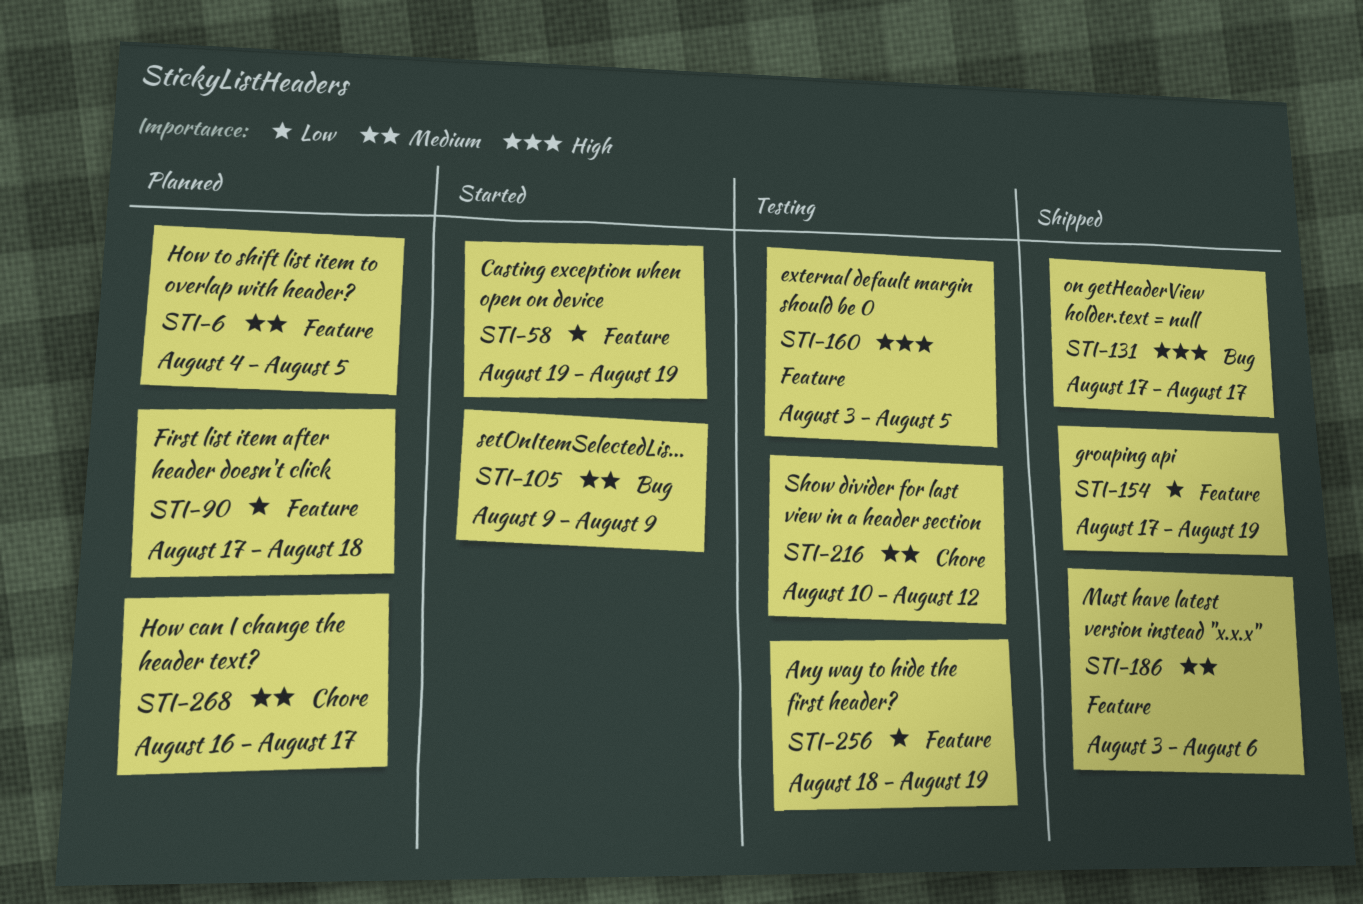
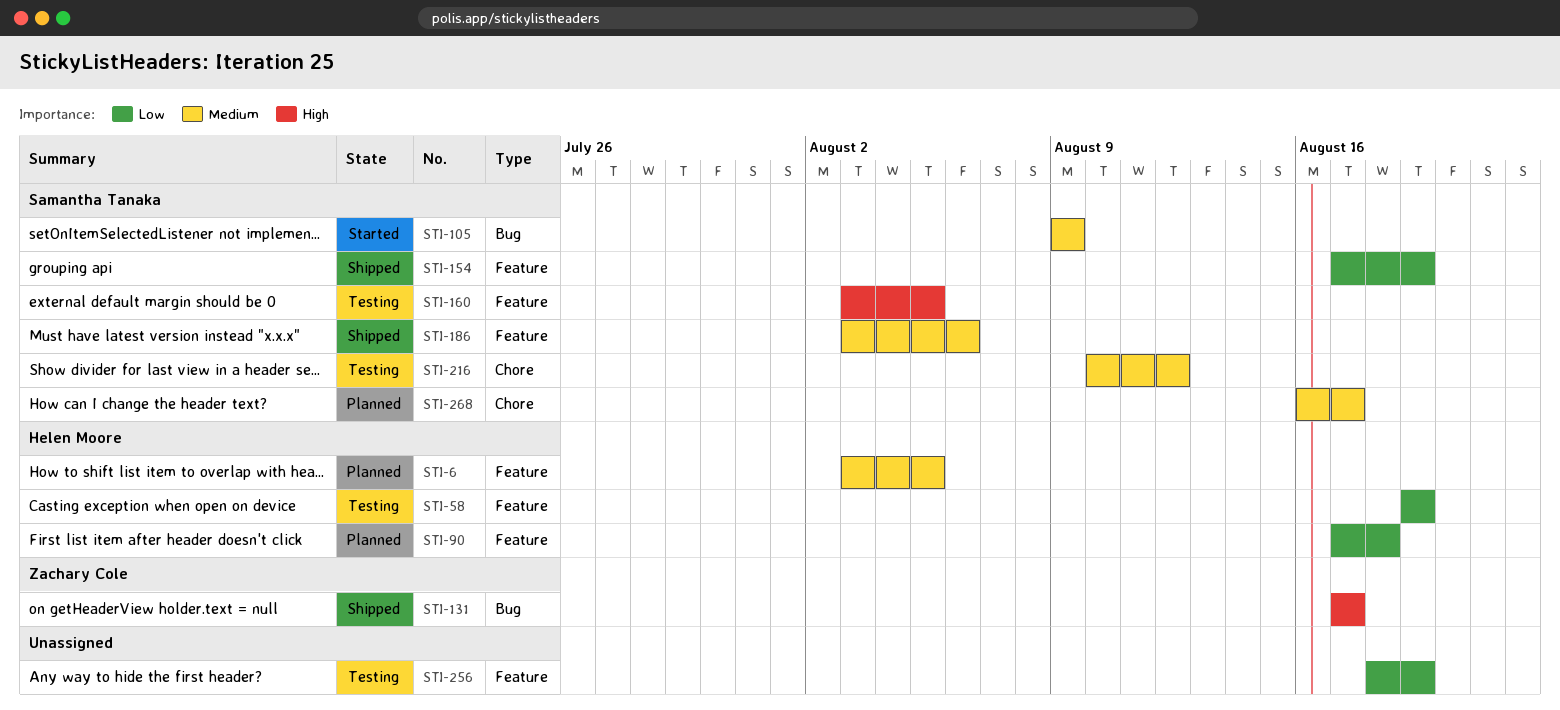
STI-6, start: Aug 4 -> Aug 3
STI-58, status: Started -> Testing

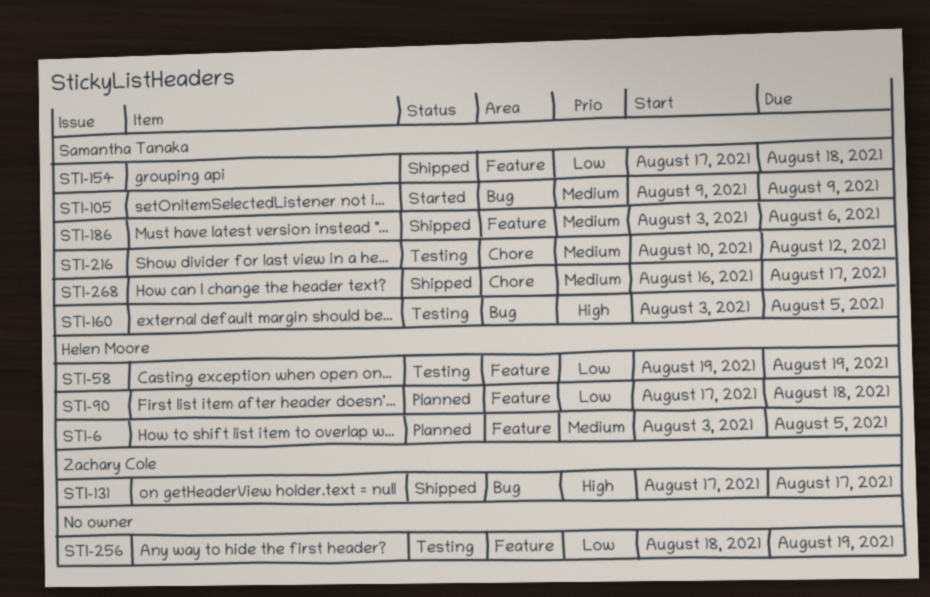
STI-154, due: Aug 19 -> Aug 18
STI-160, label: Feature -> Bug
STI-268, status: Planned -> Shipped

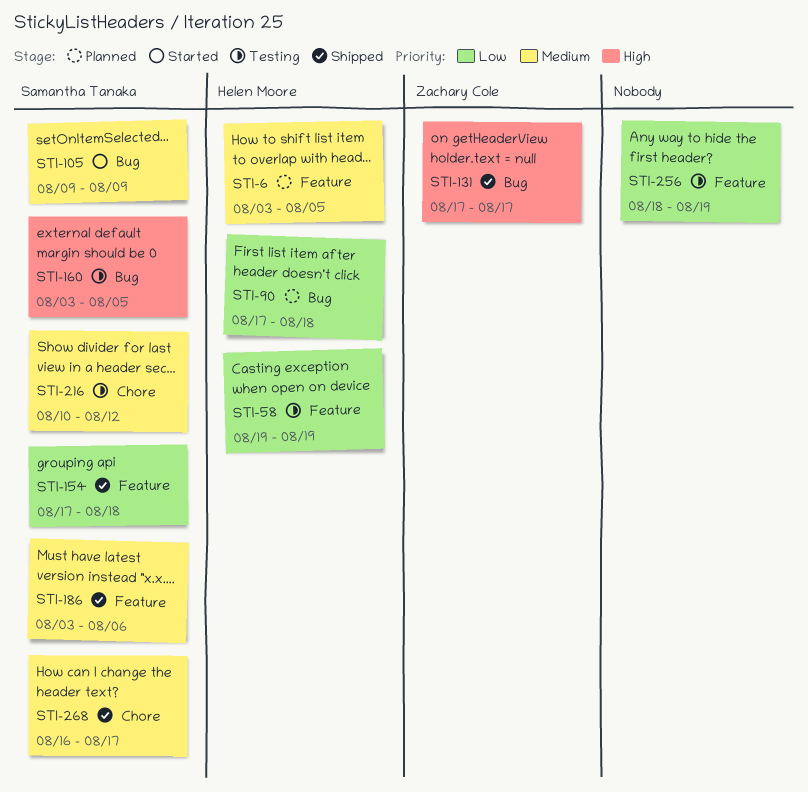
STI-90, label: Feature -> Bug

